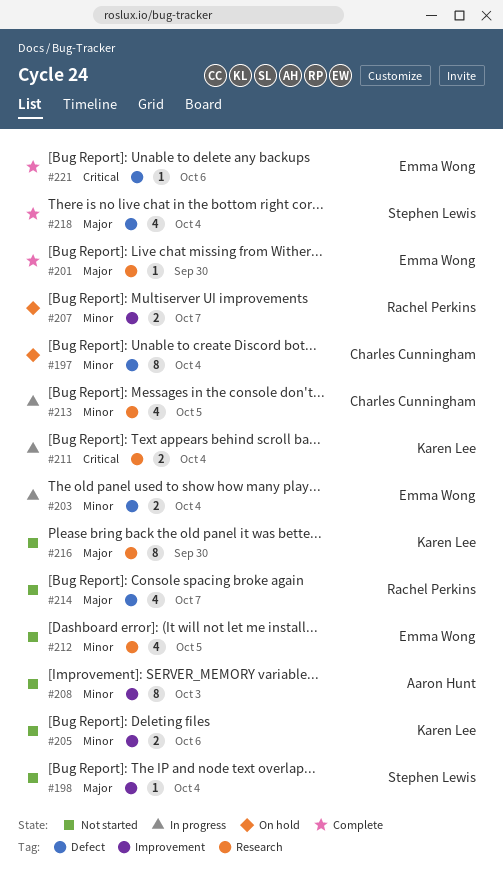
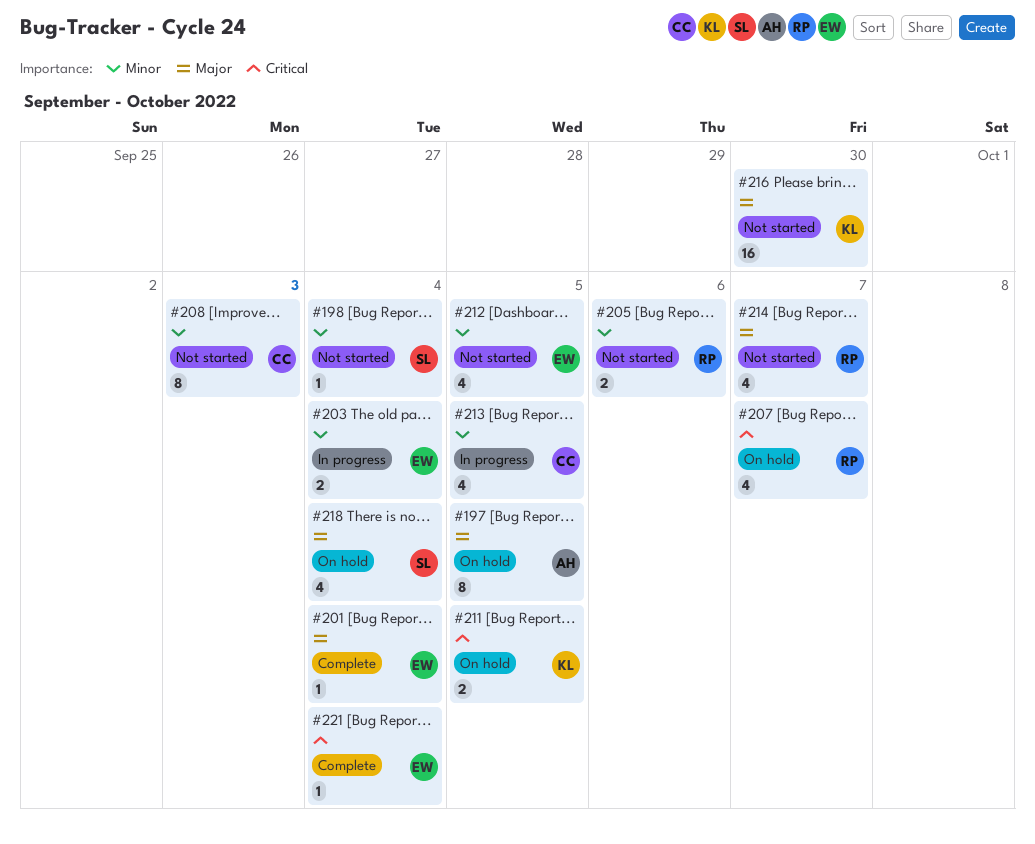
#197, owner: Charles Cunningham -> Aaron Hunt
#197, priority: Minor -> Major
#197, due: Oct 4 -> Oct 5
#198, priority: Major -> Minor
#201, due: Sep 30 -> Oct 4
#205, owner: Karen Lee -> Rachel Perkins
#207, priority: Minor -> Critical
#207, estimate: 2 -> 4
#208, owner: Aaron Hunt -> Charles Cunningham
#211, status: In progress -> On hold
#211, due: Oct 4 -> Oct 5
#216, estimate: 8 -> 16
#218, status: Complete -> On hold
#221, due: Oct 6 -> Oct 4

